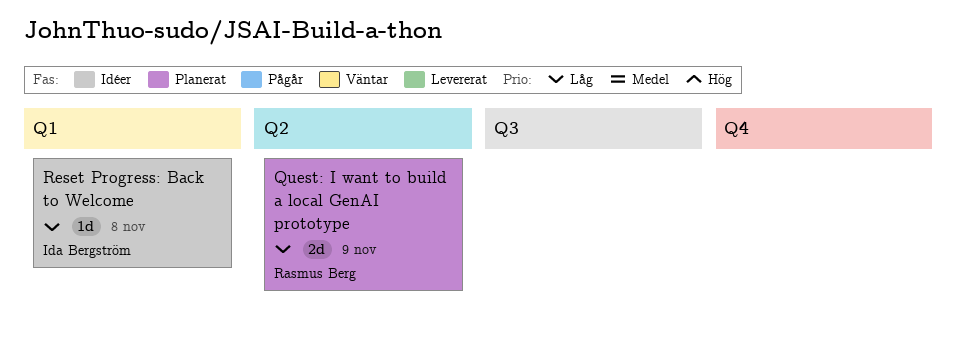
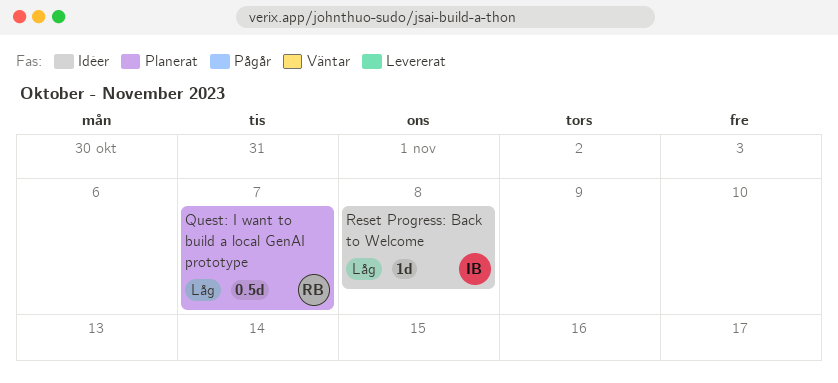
Quest: I want to build a local GenAI prototype, estimate: 2d -> 0.5d
Quest: I want to build a local GenAI prototype, due: Nov 9 -> Nov 7

